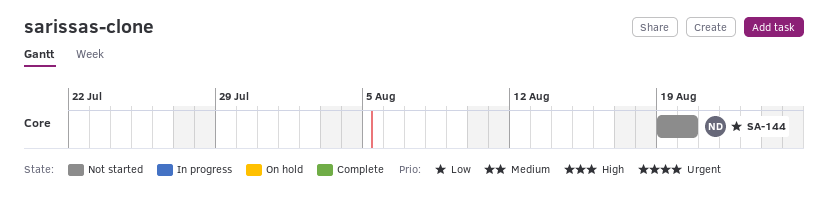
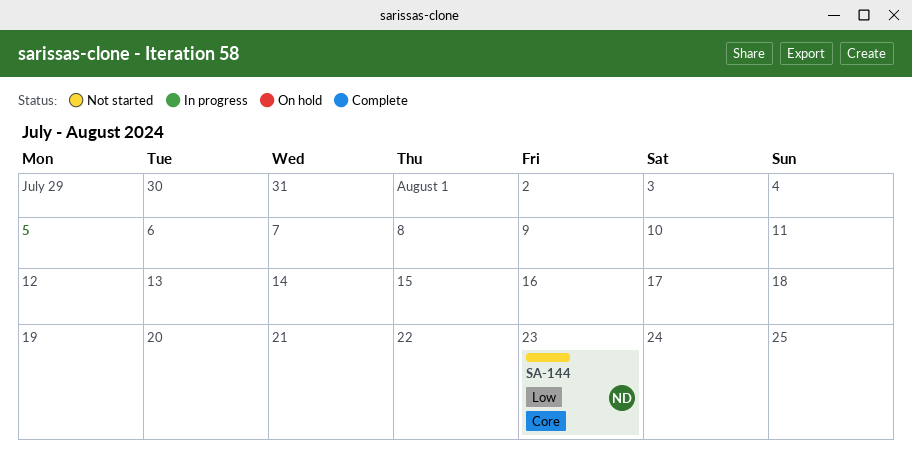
SA-144, due: Aug 20 -> Aug 23

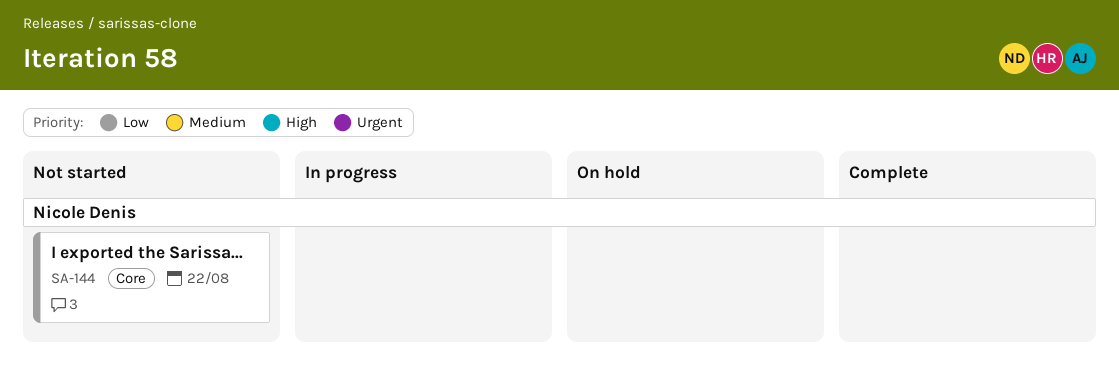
SA-144, due: Aug 23 -> Aug 22

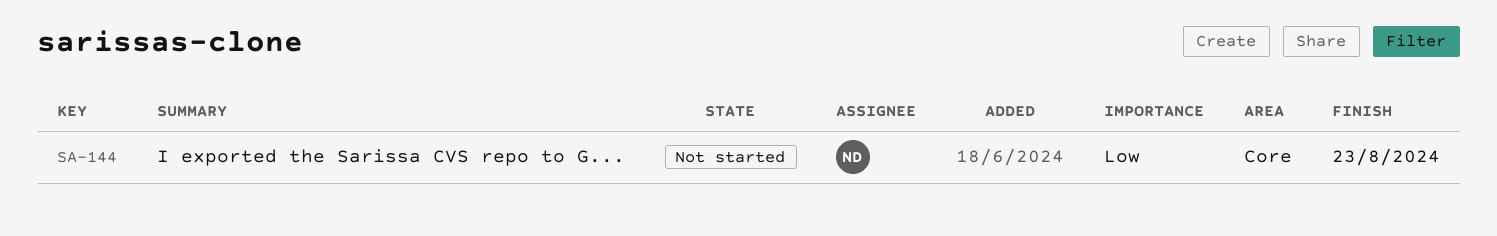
SA-144, due: Aug 22 -> Aug 23

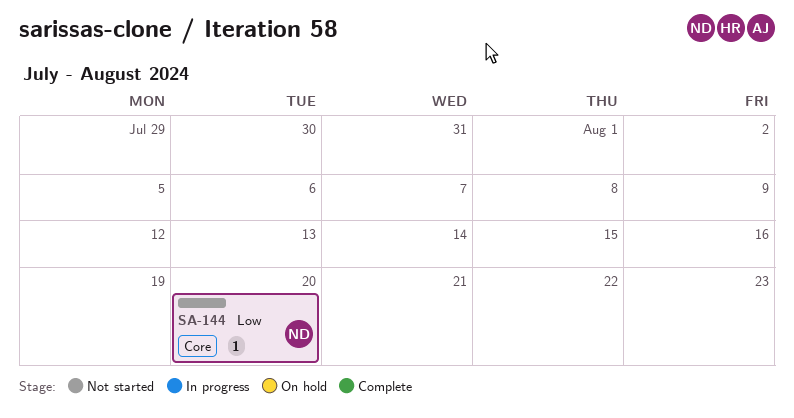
SA-144, due: Aug 23 -> Aug 20

